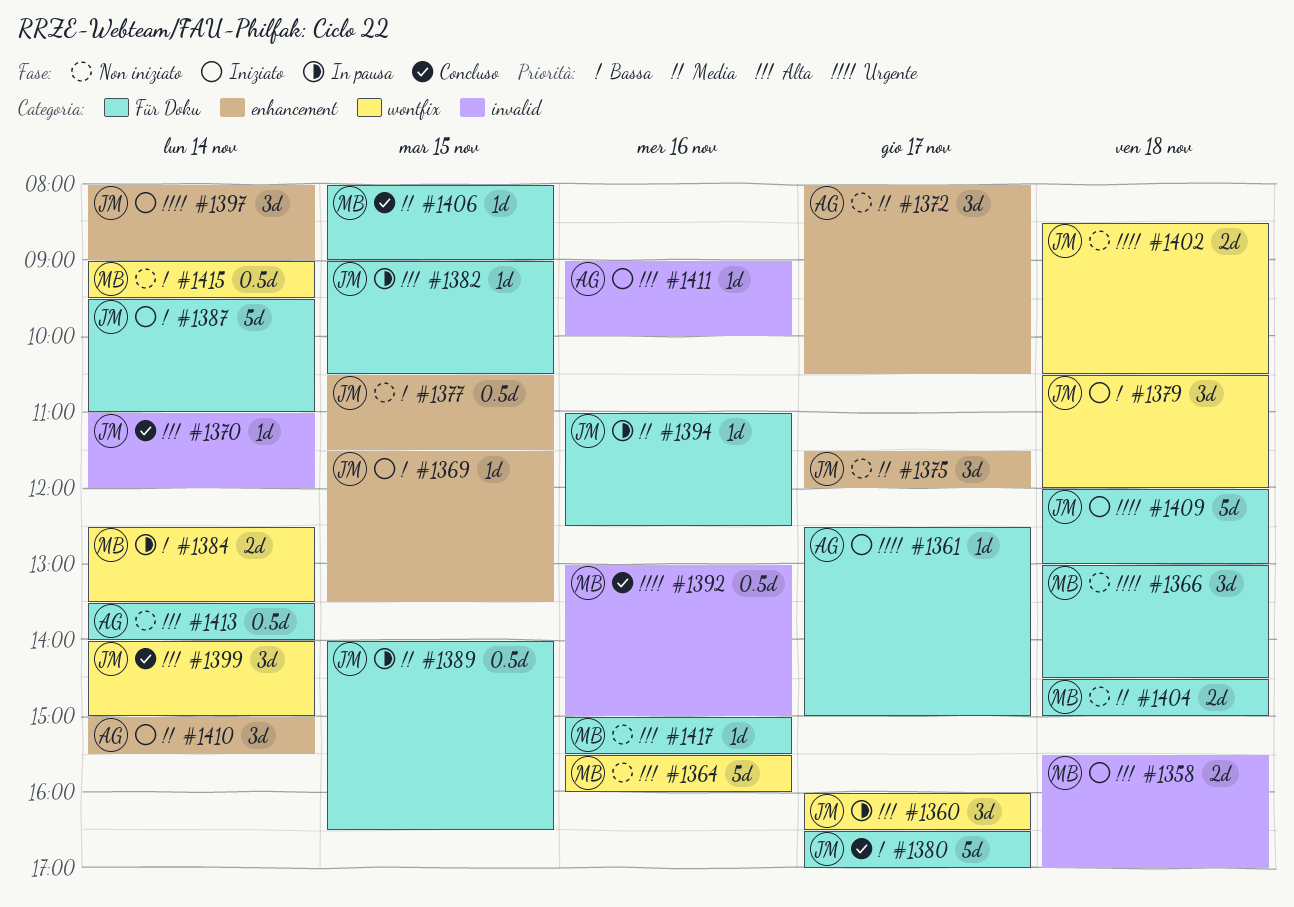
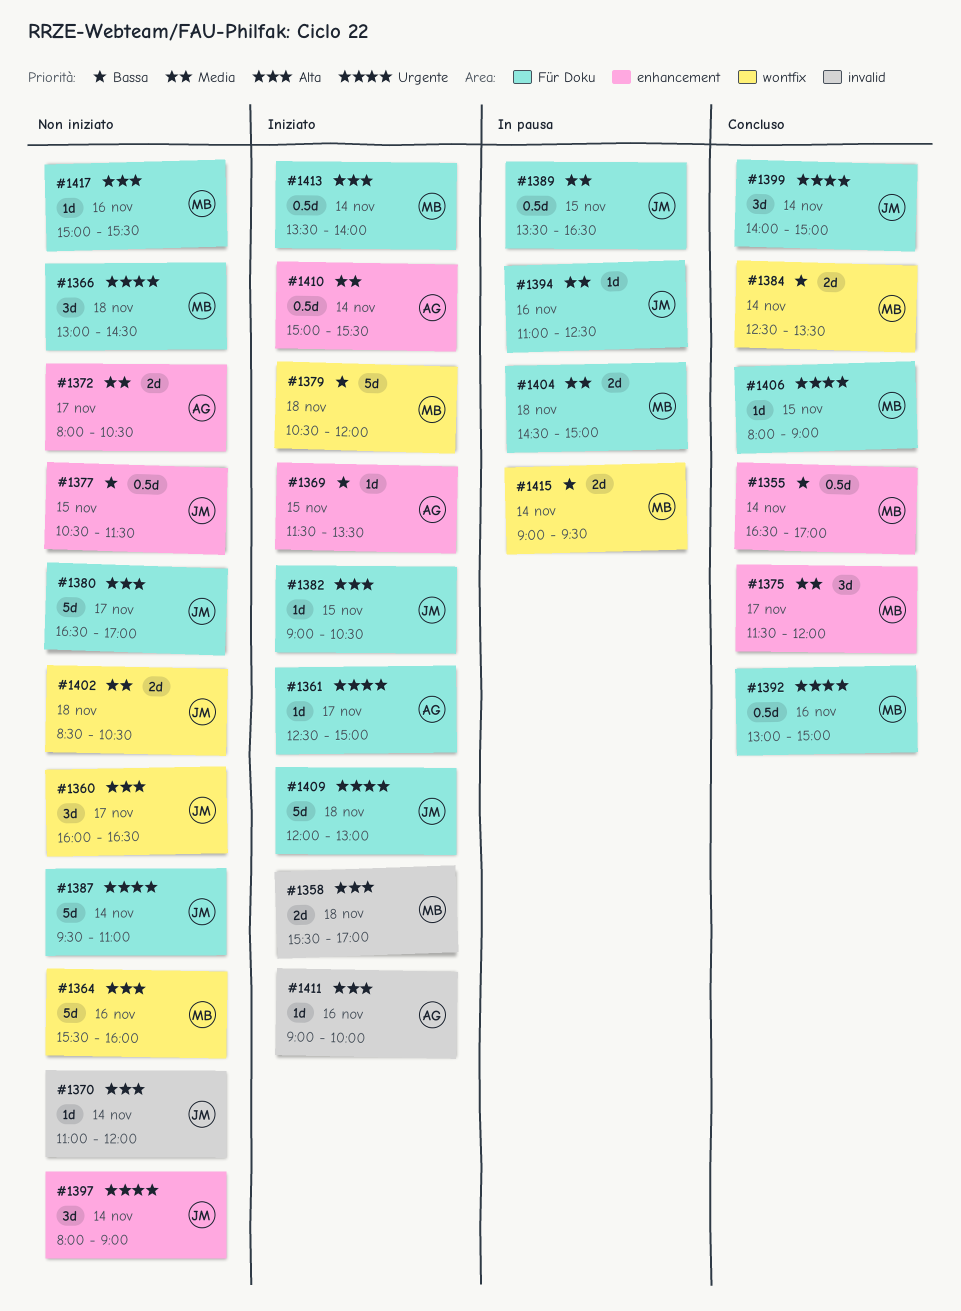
#1355: none -> present
#1360, status: In pausa -> Non iniziato
#1369, owner: JM -> AG
#1370, status: Concluso -> Non iniziato
#1372, estimate: 3d -> 2d
#1375, status: Non iniziato -> Concluso
#1375, owner: JM -> MB
#1379, owner: JM -> MB
#1379, estimate: 3d -> 5d
#1380, status: Concluso -> Non iniziato
#1380, priority: Bassa -> Alta
#1382, status: In pausa -> Iniziato
#1384, status: In pausa -> Concluso
#1387, status: Iniziato -> Non iniziato
#1387, priority: Bassa -> Urgente
#1389, begins: 14:00 -> 13:30
#1392, label: invalid -> Für Doku
#1397, status: Iniziato -> Non iniziato
#1399, priority: Alta -> Urgente
#1399, label: wontfix -> Für Doku
#1402, priority: Urgente -> Media
#1404, status: Non iniziato -> In pausa
#1406, priority: Media -> Urgente
#1410, estimate: 3d -> 0.5d
#1413, status: Non iniziato -> Iniziato
#1413, owner: AG -> MB
#1415, status: Non iniziato -> In pausa
#1415, estimate: 0.5d -> 2d

